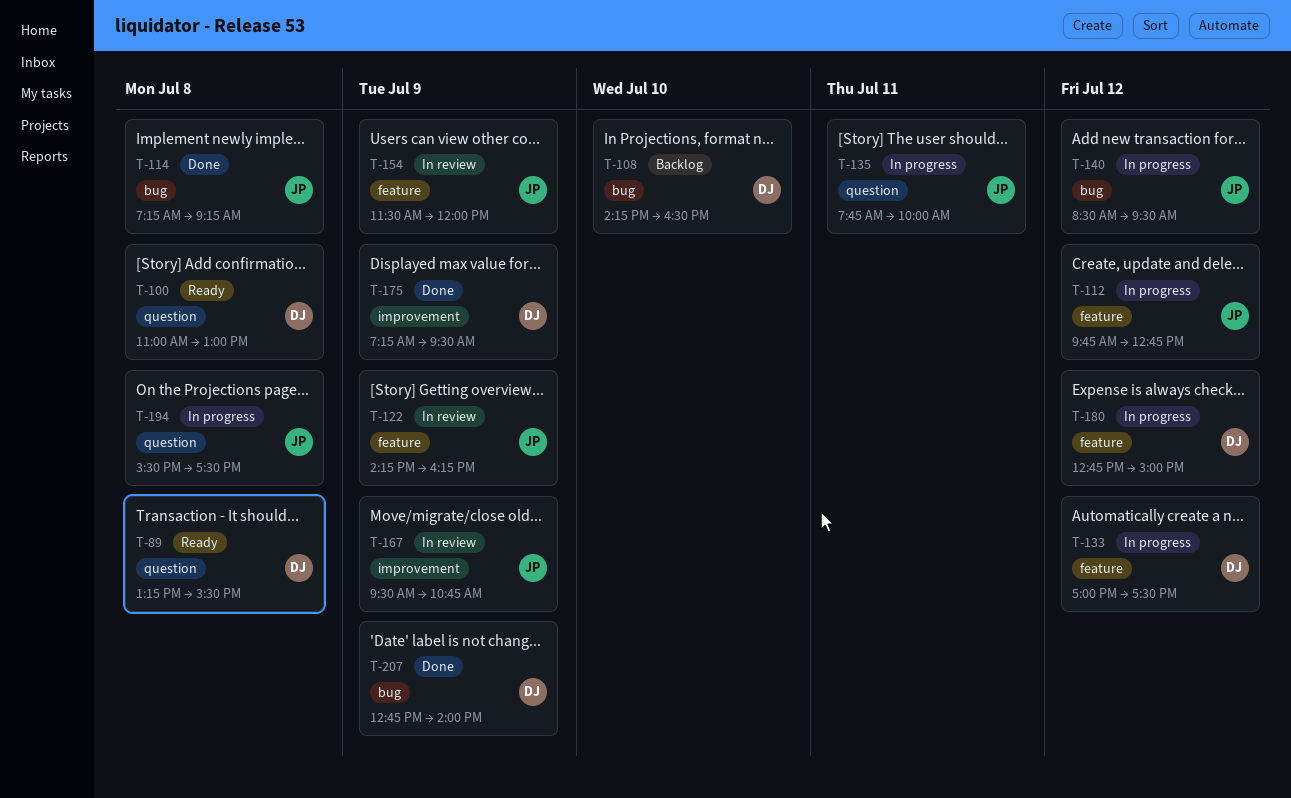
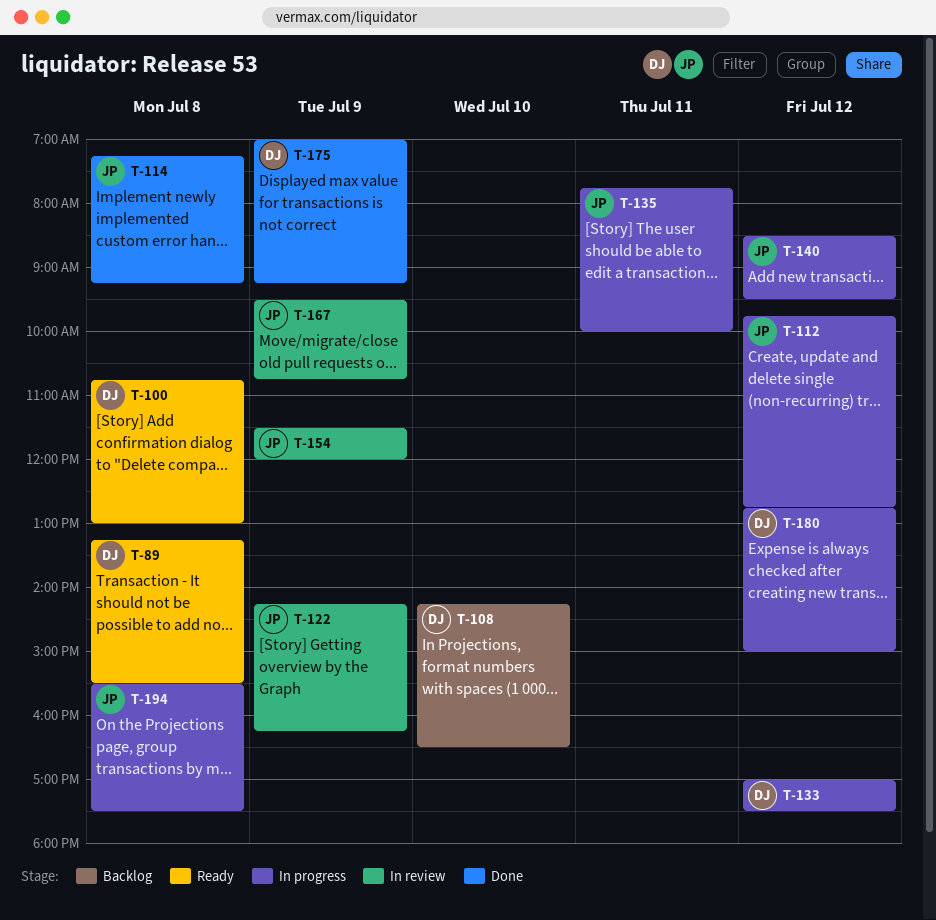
T-100, begins: 11:00 -> 10:45
T-175, begins: 07:15 -> 07:00
T-175, ends: 09:30 -> 09:15
T-207: present -> none

